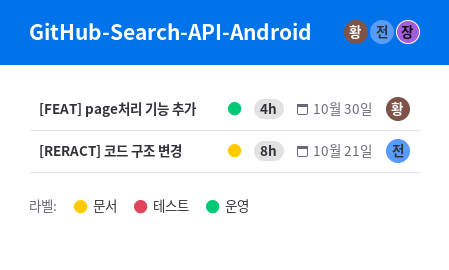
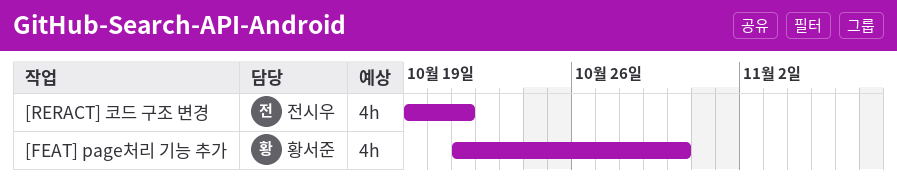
[RERACT] 코드 구조 변경, estimate: 8h -> 4h

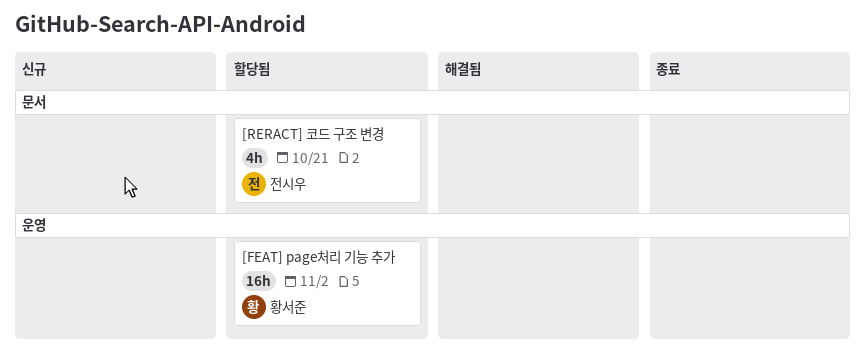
[FEAT] page처리 기능 추가, estimate: 4h -> 16h
[FEAT] page처리 기능 추가, due: Oct 30 -> Nov 2

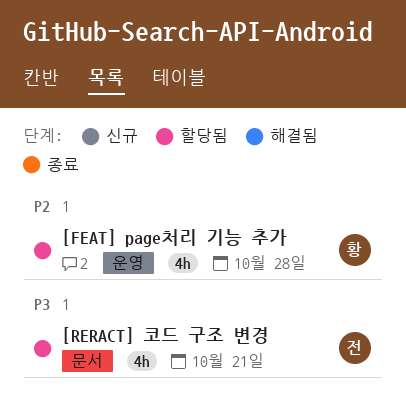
[FEAT] page처리 기능 추가, estimate: 16h -> 4h
[FEAT] page처리 기능 추가, due: Nov 2 -> Oct 28

